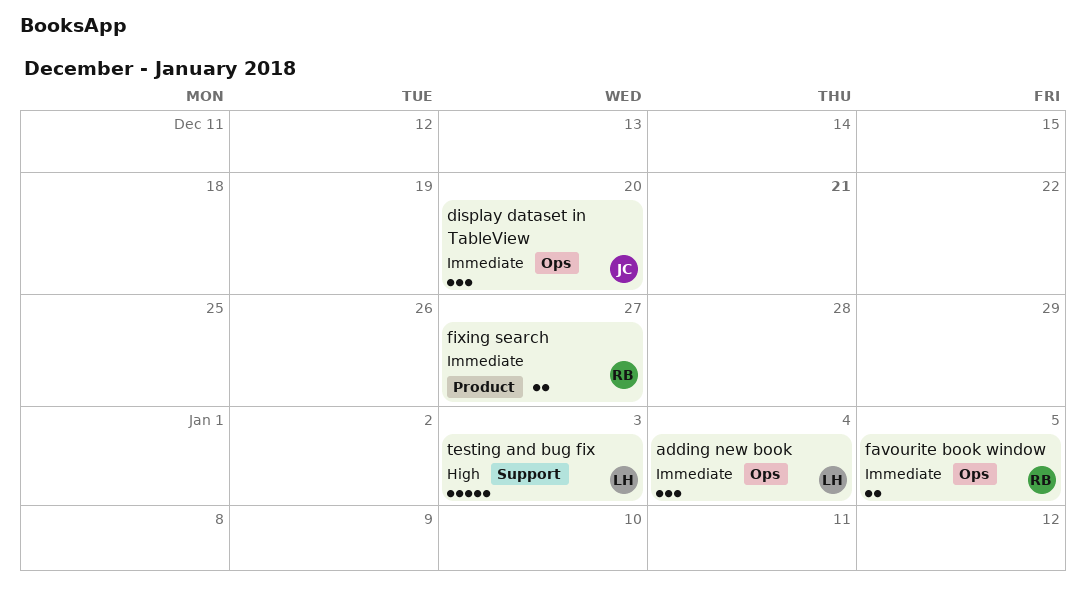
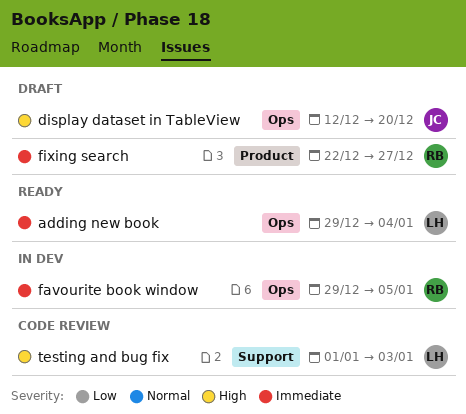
display dataset in TableView, priority: Immediate -> High

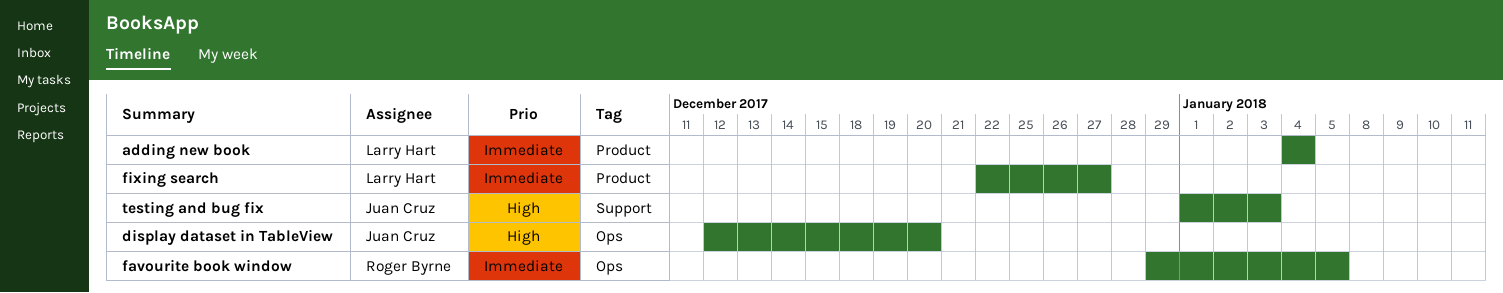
adding new book, label: Ops -> Product
adding new book, start: Dec 29 -> Jan 4
fixing search, owner: Roger Byrne -> Larry Hart
testing and bug fix, owner: Larry Hart -> Juan Cruz

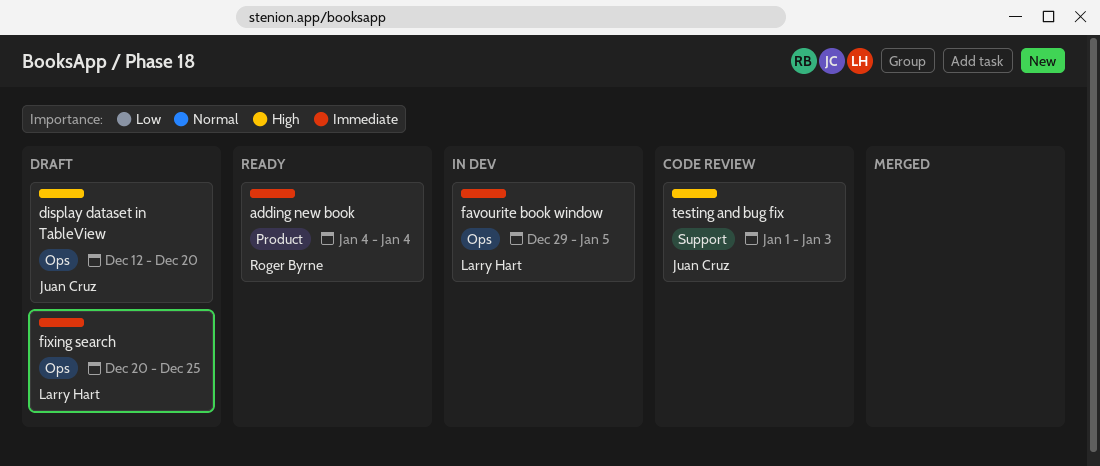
adding new book, owner: Larry Hart -> Roger Byrne
favourite book window, owner: Roger Byrne -> Larry Hart
fixing search, label: Product -> Ops
fixing search, start: Dec 22 -> Dec 20
fixing search, due: Dec 27 -> Dec 25

